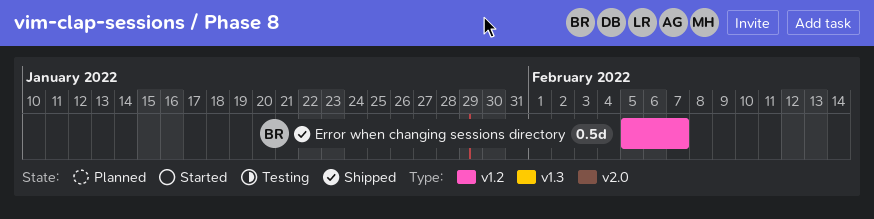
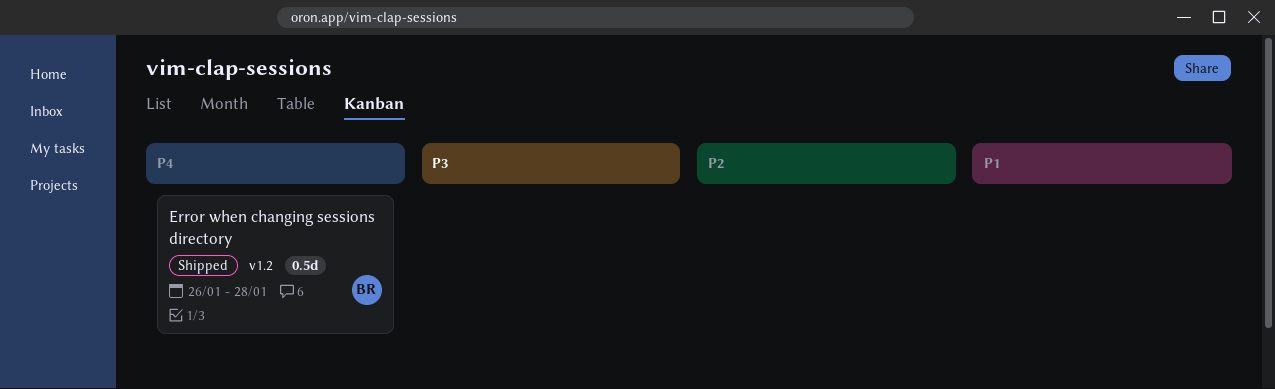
Error when changing sessions directory, start: Feb 5 -> Jan 26
Error when changing sessions directory, due: Feb 7 -> Jan 28

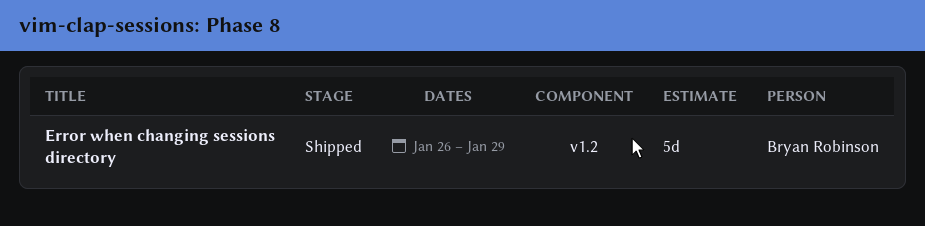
Error when changing sessions directory, estimate: 0.5d -> 5d
Error when changing sessions directory, due: Jan 28 -> Jan 29

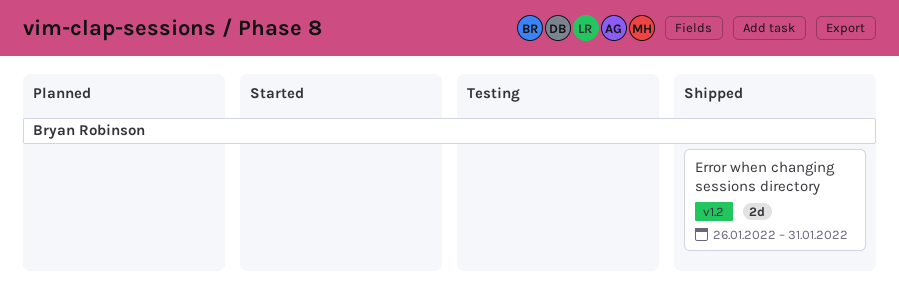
Error when changing sessions directory, estimate: 5d -> 2d
Error when changing sessions directory, due: Jan 29 -> Jan 31

